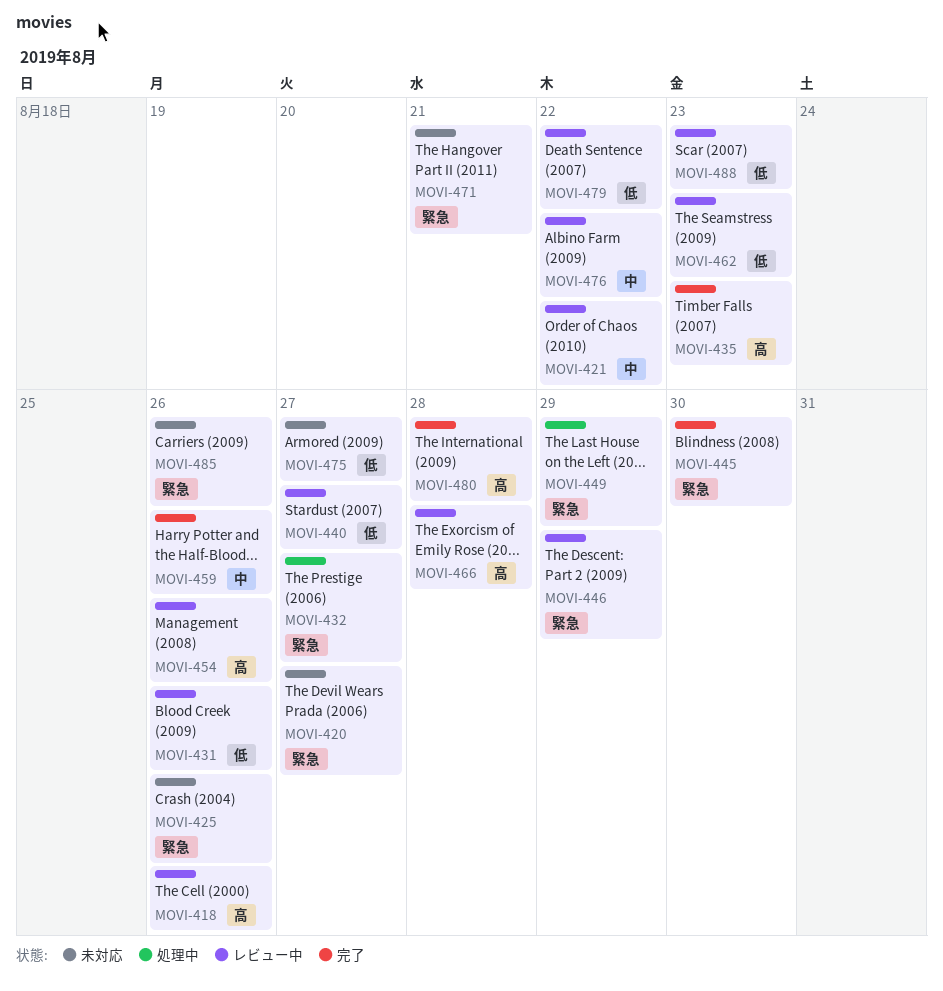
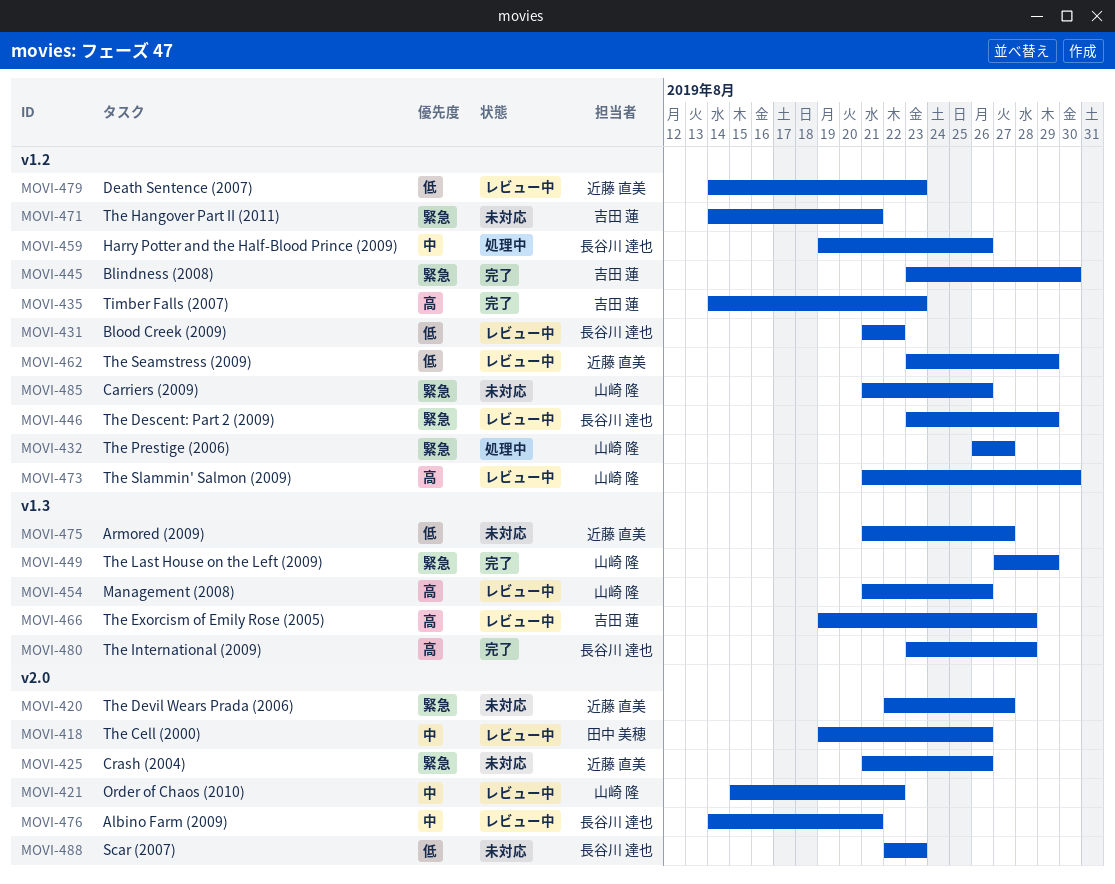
MOVI-418, priority: 高 -> 中
MOVI-431, due: Aug 26 -> Aug 22
MOVI-440: present -> none
MOVI-449, status: 処理中 -> 完了
MOVI-459, status: 完了 -> 処理中
MOVI-462, due: Aug 23 -> Aug 29
MOVI-473: none -> present
MOVI-476, due: Aug 22 -> Aug 21
MOVI-479, due: Aug 22 -> Aug 23
MOVI-488, status: レビュー中 -> 未対応

